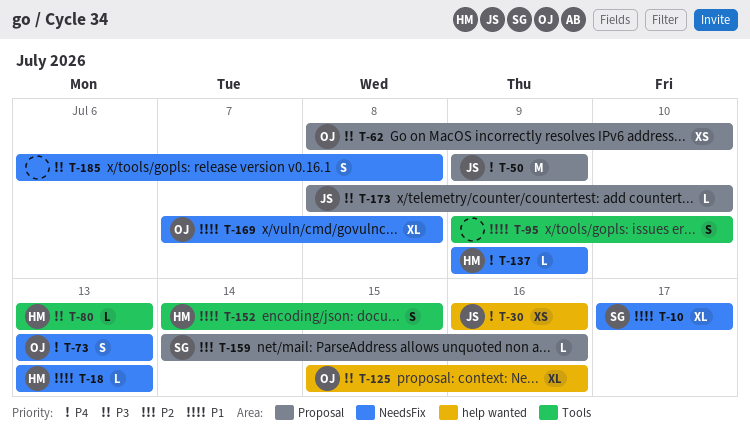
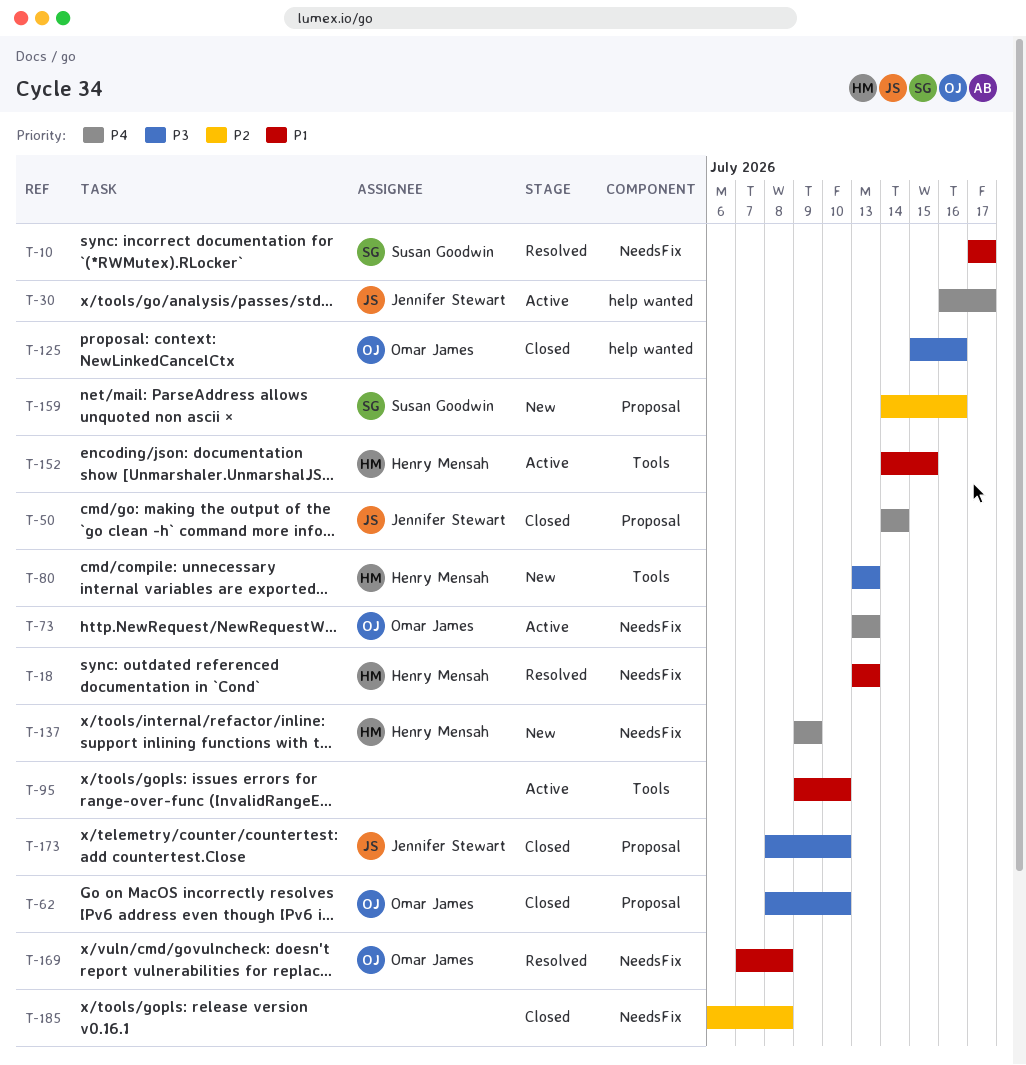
T-30, due: Jul 16 -> Jul 17
T-50, start: Jul 9 -> Jul 14
T-50, due: Jul 9 -> Jul 14
T-185, priority: P3 -> P2

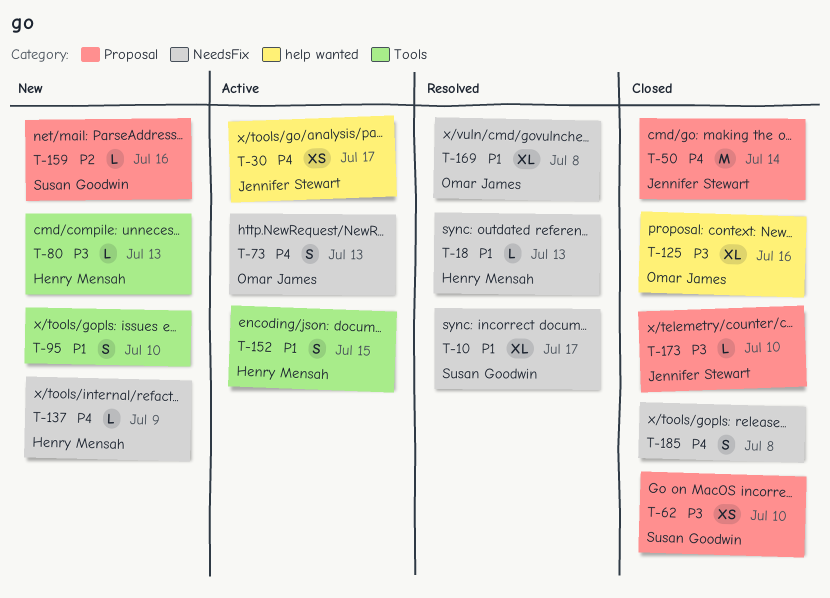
T-62, owner: Omar James -> Susan Goodwin
T-95, status: Active -> New
T-185, priority: P2 -> P4

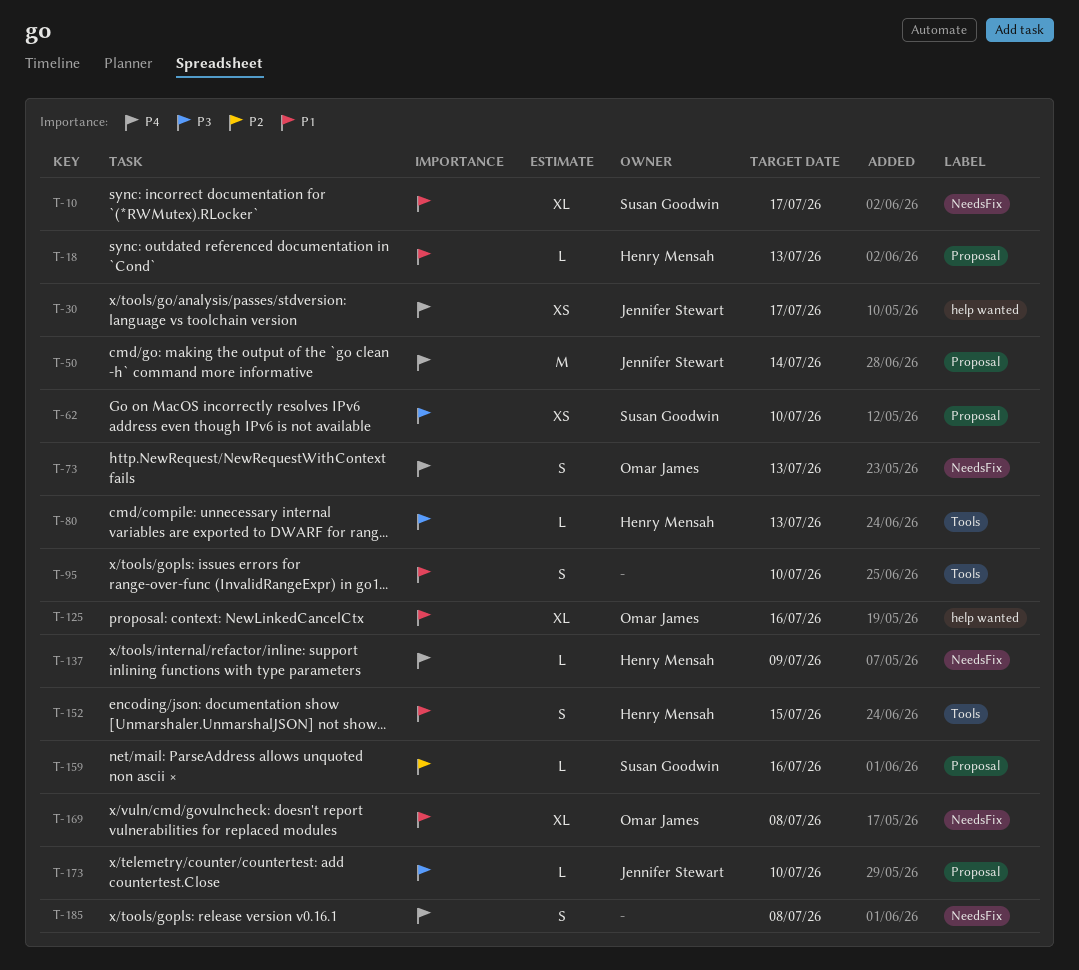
T-18, label: NeedsFix -> Proposal
T-125, priority: P3 -> P1

